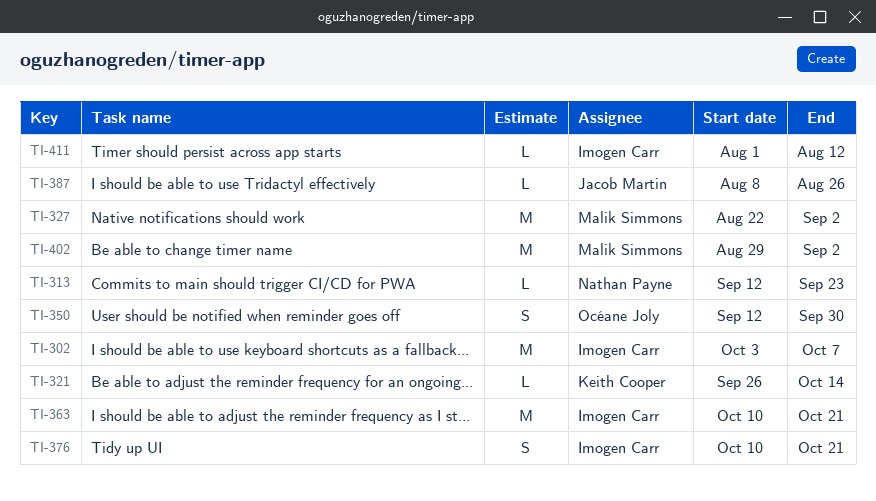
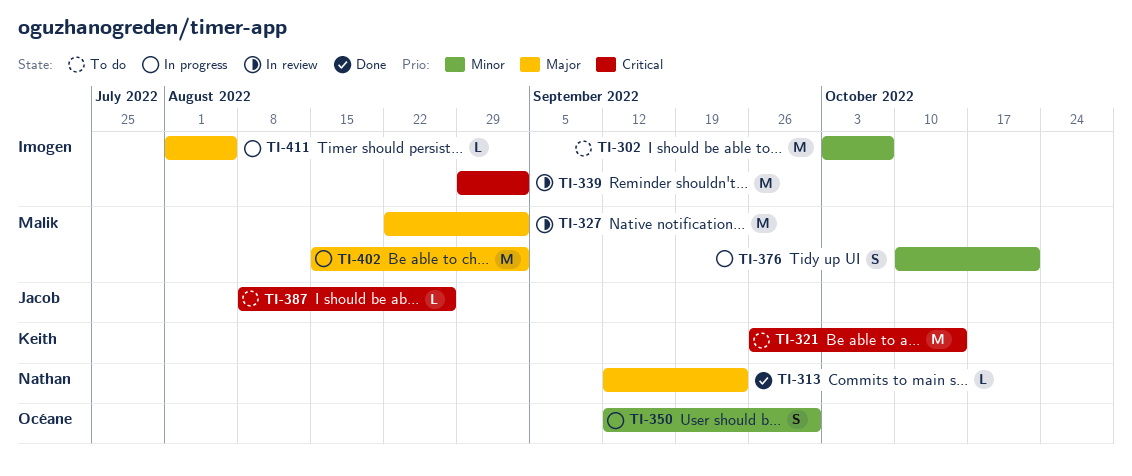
TI-321, estimate: L -> M
TI-339: none -> present
TI-363: present -> none
TI-376, owner: Imogen Carr -> Malik Simmons
TI-402, start: Aug 29 -> Aug 15
TI-411, due: Aug 12 -> Aug 5

